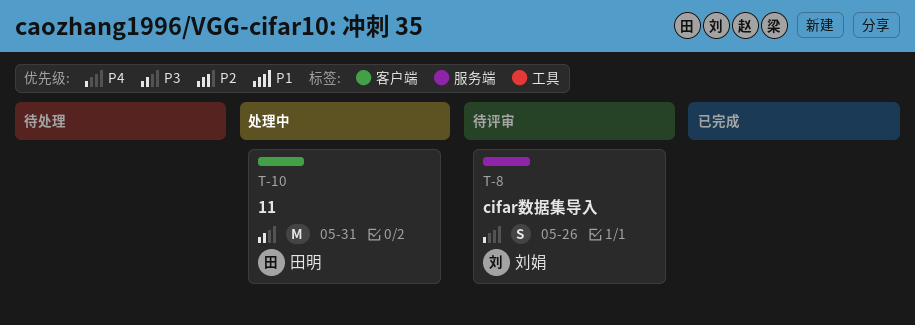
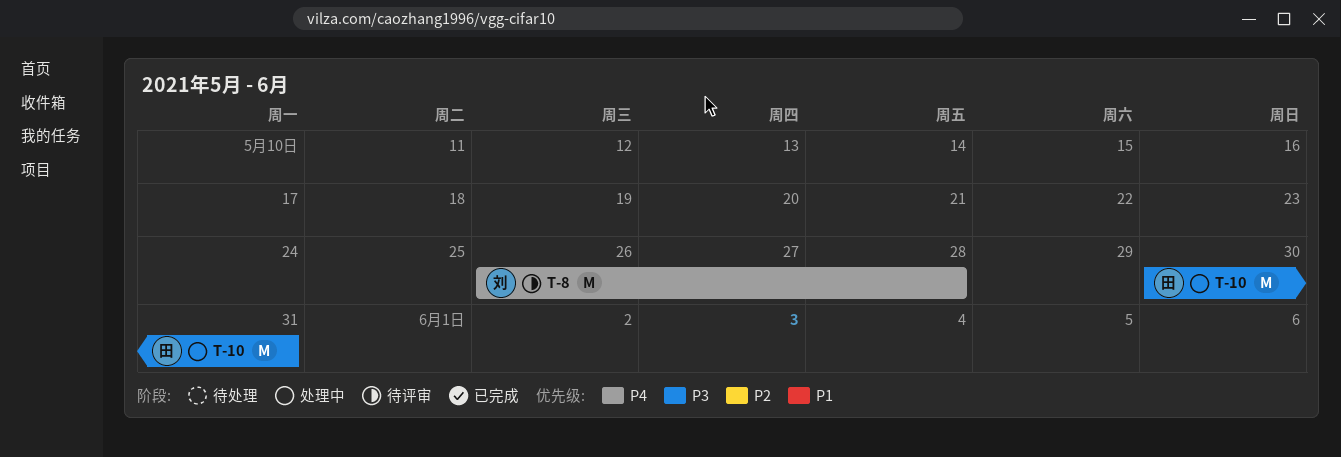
T-8, estimate: S -> M
T-8, due: May 26 -> May 28

